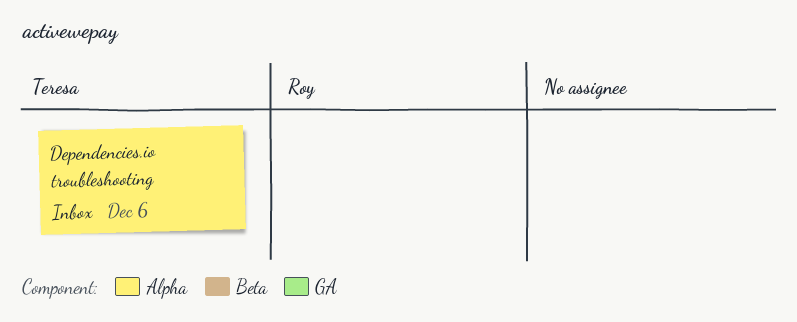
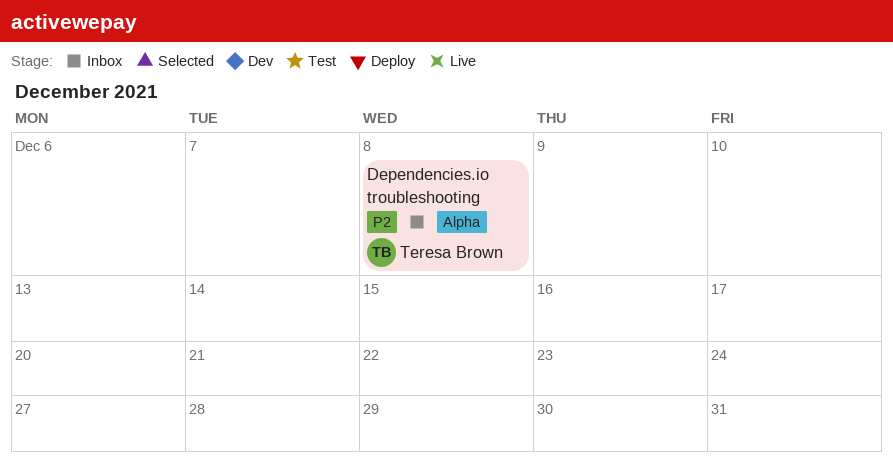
Dependencies.io troubleshooting, due: Dec 6 -> Dec 8

